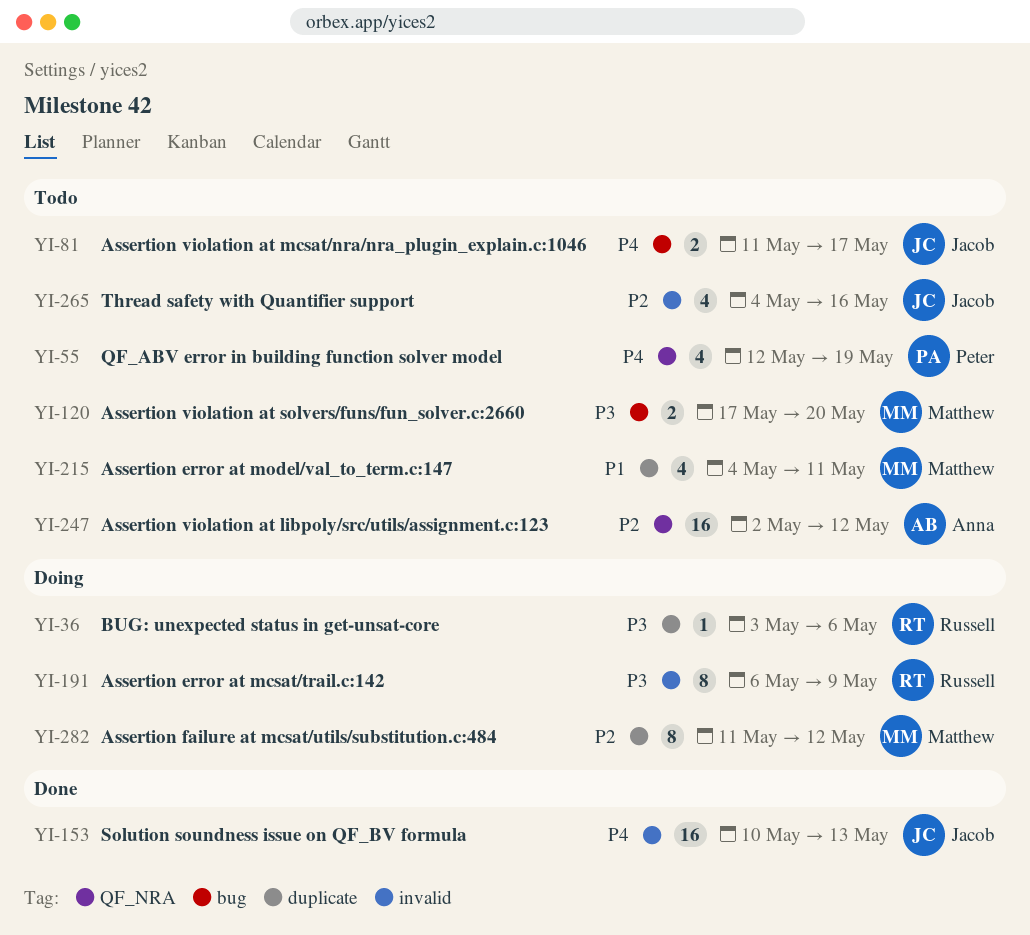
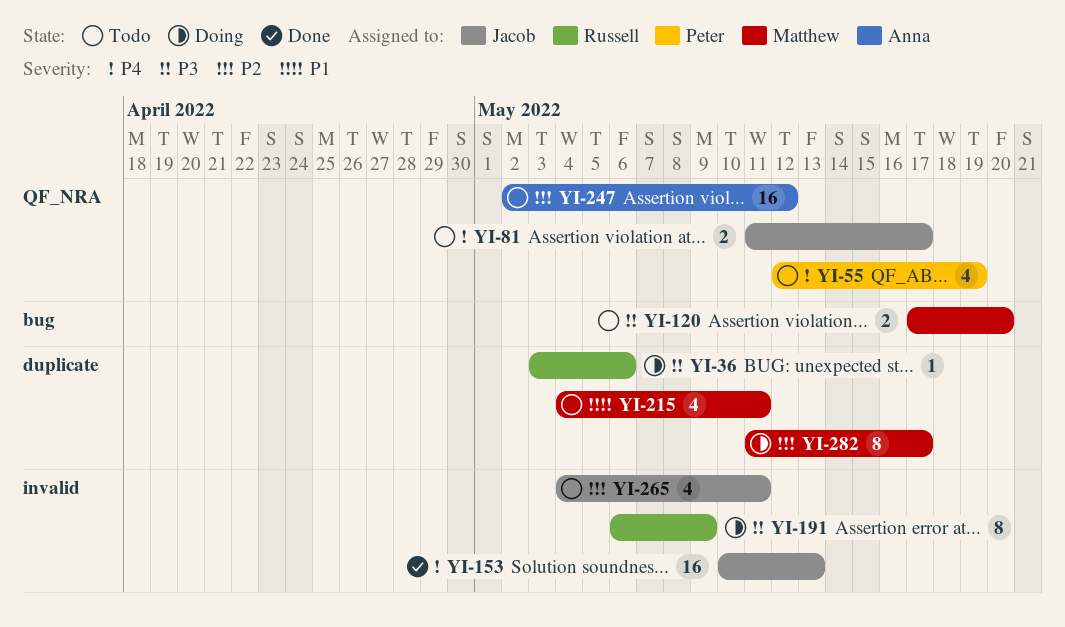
YI-81, label: bug -> QF_NRA
YI-265, due: May 16 -> May 11
YI-282, due: May 12 -> May 17

